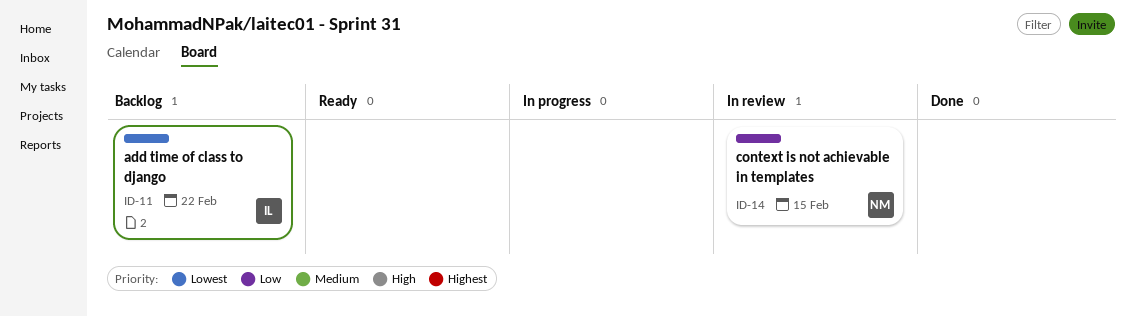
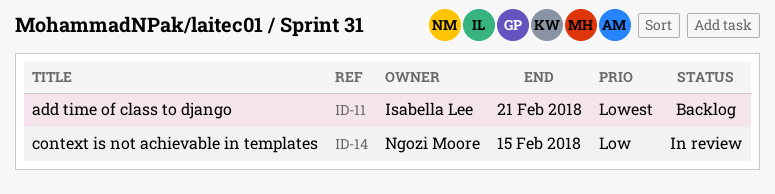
ID-11, due: Feb 22 -> Feb 21

